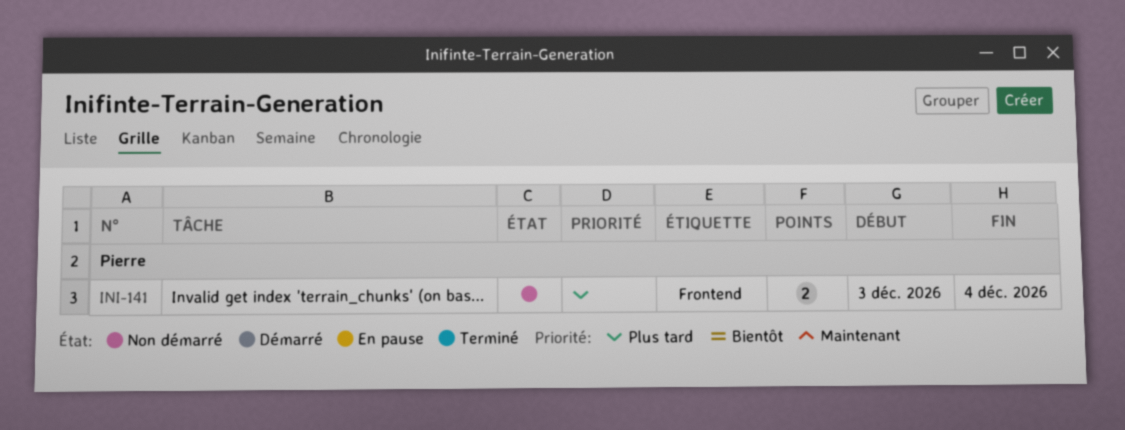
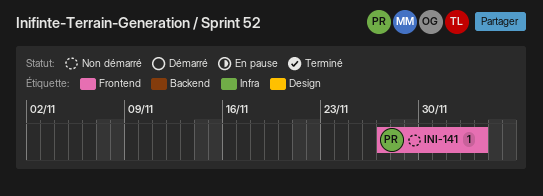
INI-141, estimate: 2 -> 1
INI-141, start: Dec 3 -> Nov 27

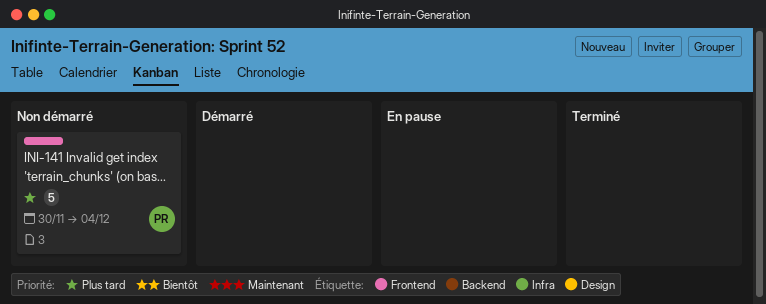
INI-141, estimate: 1 -> 5
INI-141, start: Nov 27 -> Nov 30

